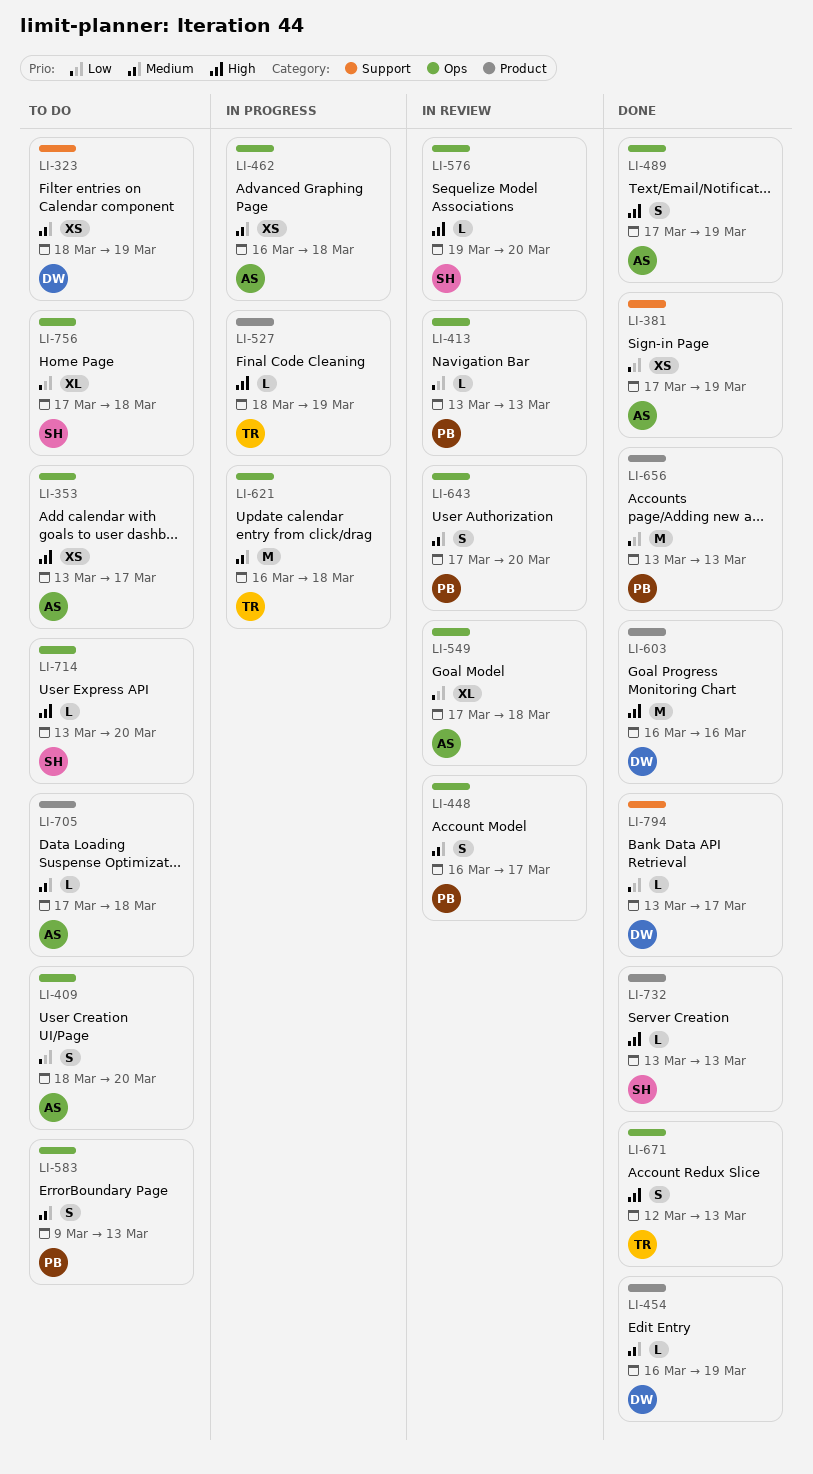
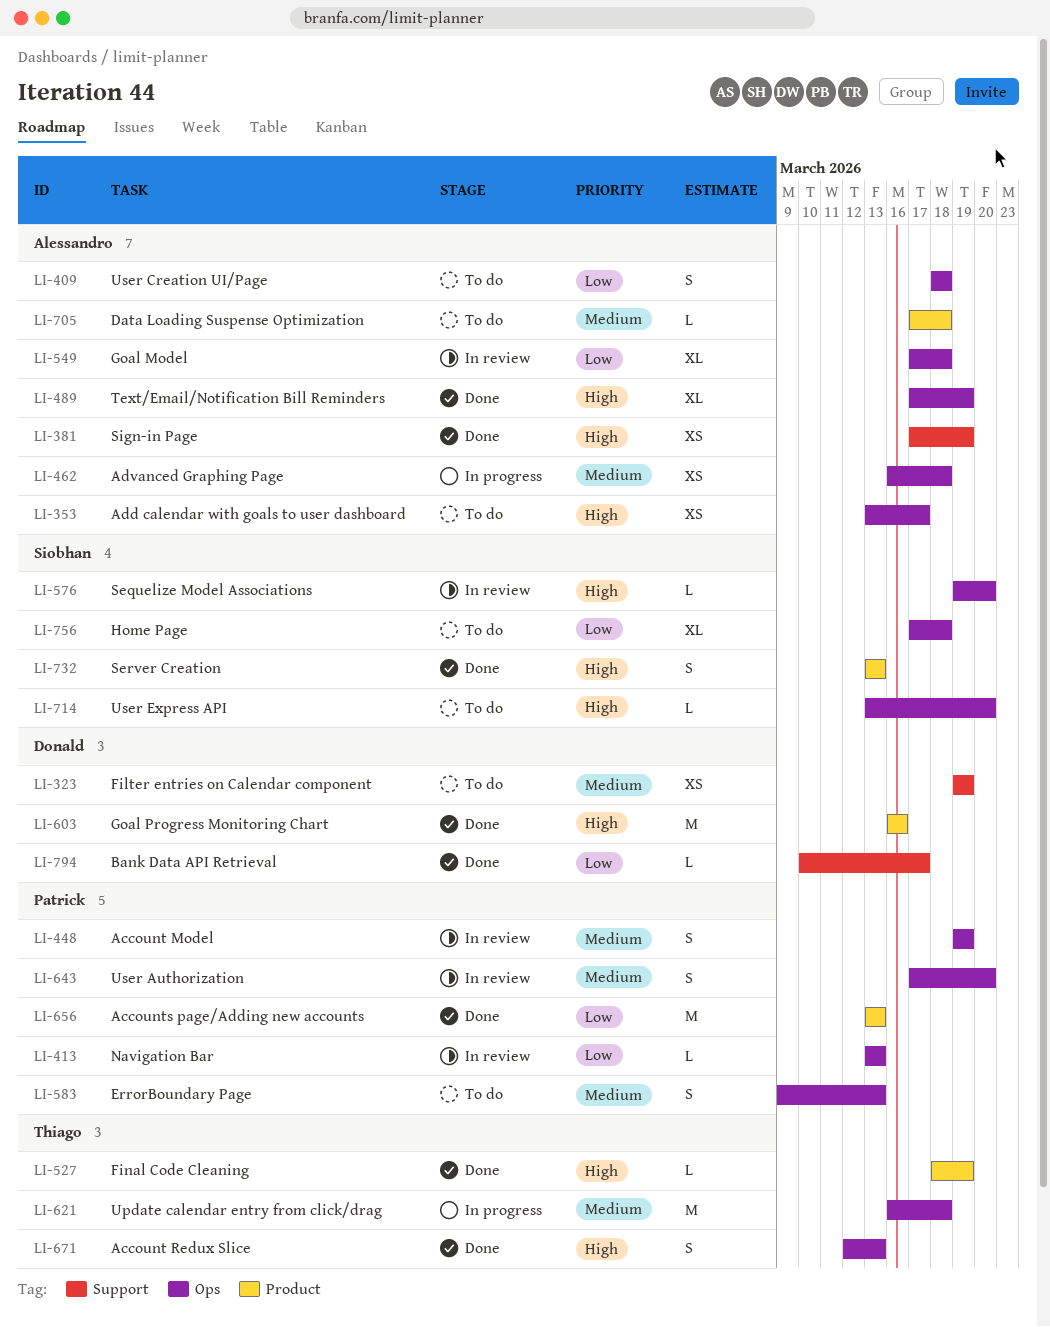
LI-323, start: Mar 18 -> Mar 19
LI-381, priority: Low -> High
LI-409, due: Mar 20 -> Mar 18
LI-448, start: Mar 16 -> Mar 19
LI-448, due: Mar 17 -> Mar 19
LI-454: present -> none
LI-489, estimate: S -> XL
LI-527, status: In progress -> Done
LI-732, estimate: L -> S
LI-794, start: Mar 13 -> Mar 10

